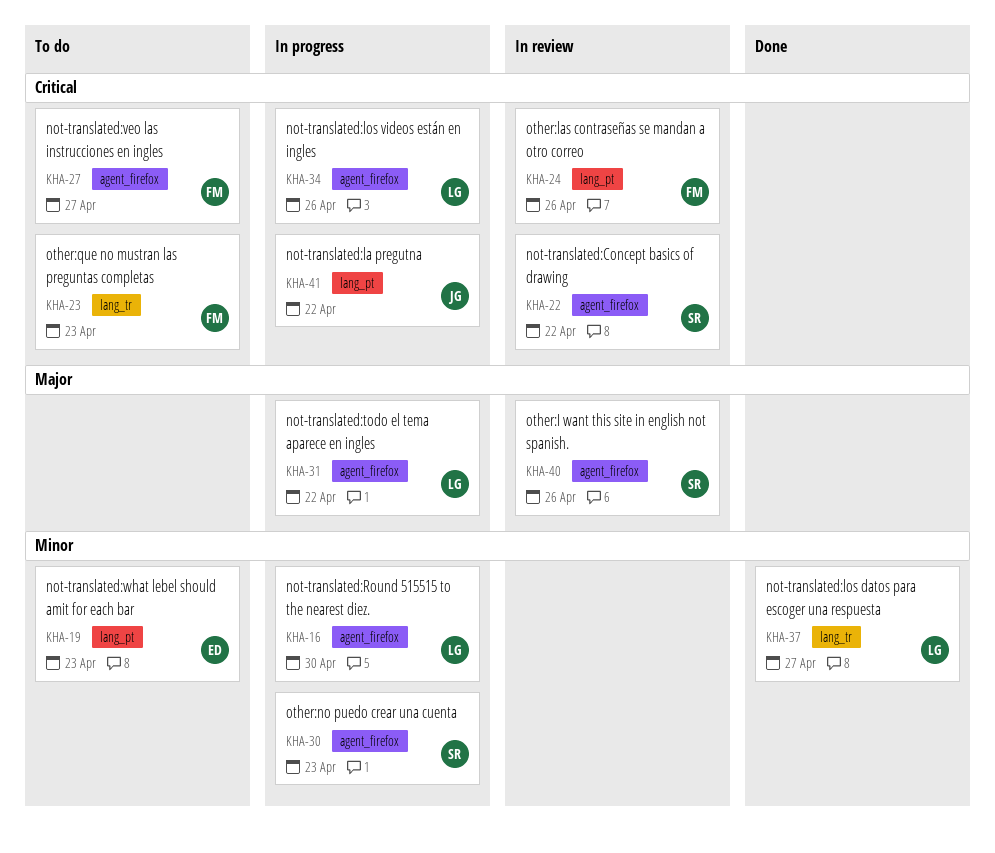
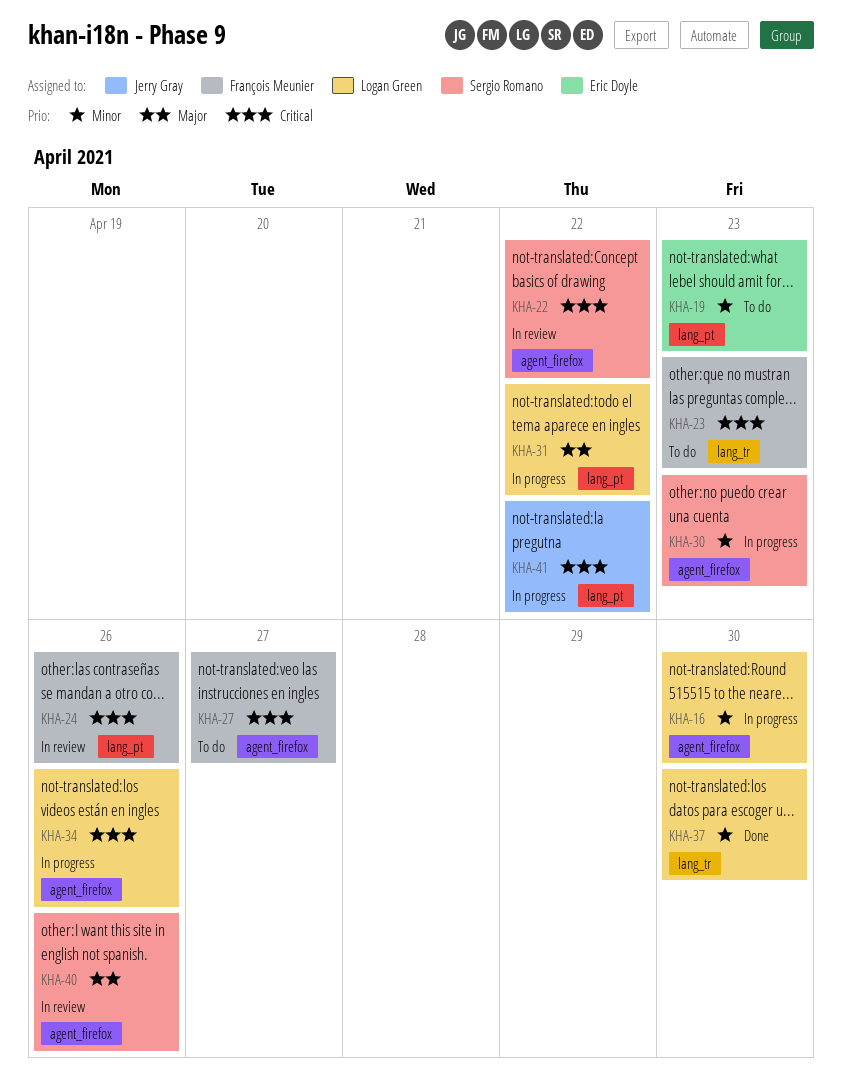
KHA-31, label: agent_firefox -> lang_pt
KHA-37, due: Apr 27 -> Apr 30

